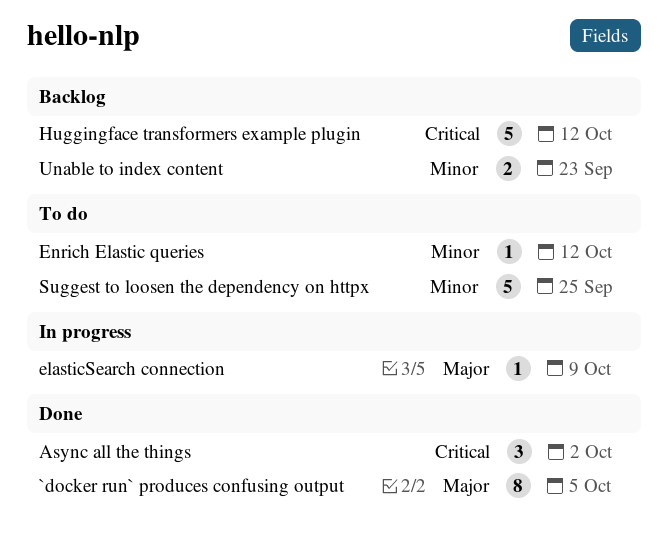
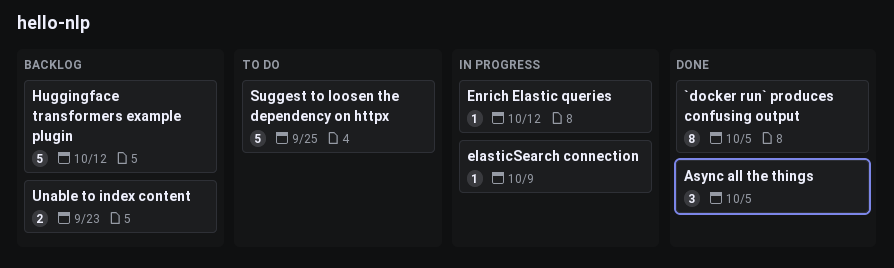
Async all the things, due: Oct 2 -> Oct 5
Enrich Elastic queries, status: To do -> In progress

